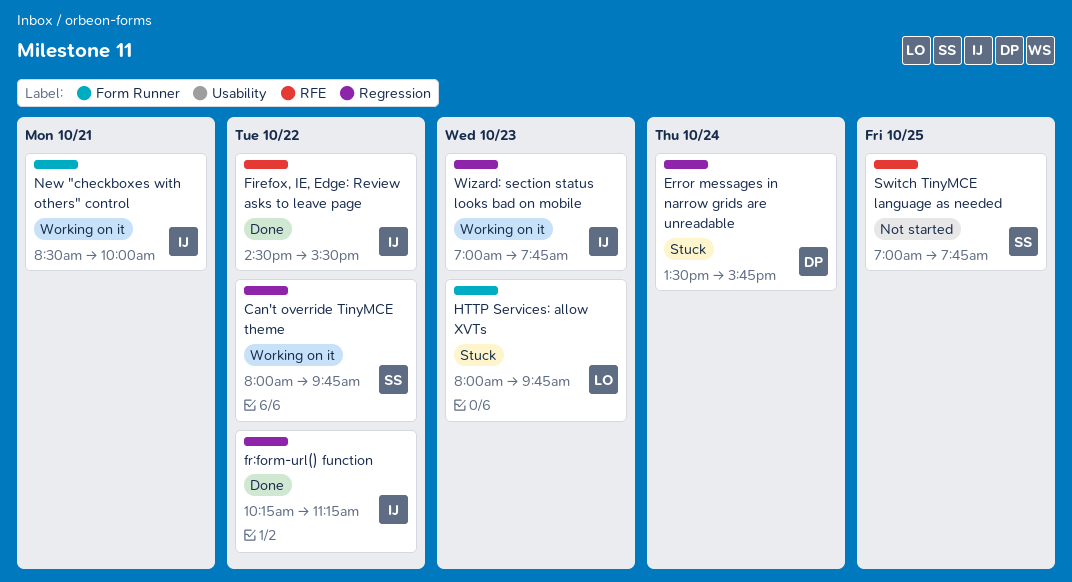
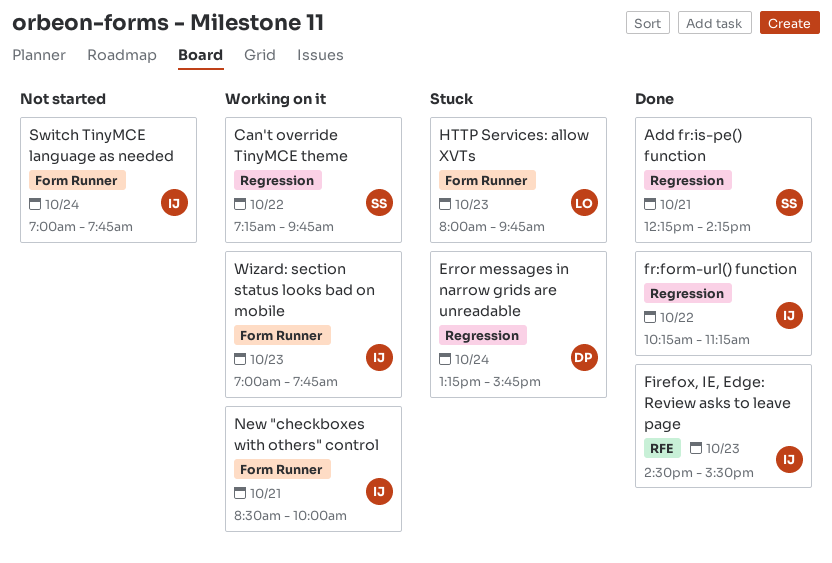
Add fr:is-pe() function: none -> present
Can't override TinyMCE theme, begins: 08:00 -> 07:15
Error messages in narrow grids are unreadable, begins: 13:30 -> 13:15
Firefox, IE, Edge: Review asks to leave page, day: Oct 22 -> Oct 23
Switch TinyMCE language as needed, owner: SS -> IJ
Switch TinyMCE language as needed, label: RFE -> Form Runner
Switch TinyMCE language as needed, day: Oct 25 -> Oct 24
Wizard: section status looks bad on mobile, label: Regression -> Form Runner

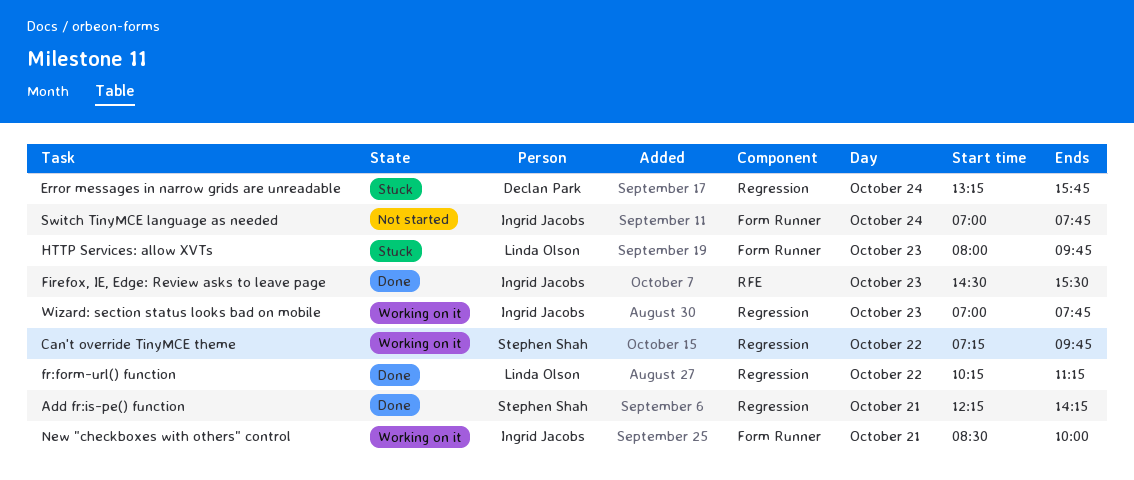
fr:form-url() function, owner: Ingrid Jacobs -> Linda Olson
Wizard: section status looks bad on mobile, label: Form Runner -> Regression

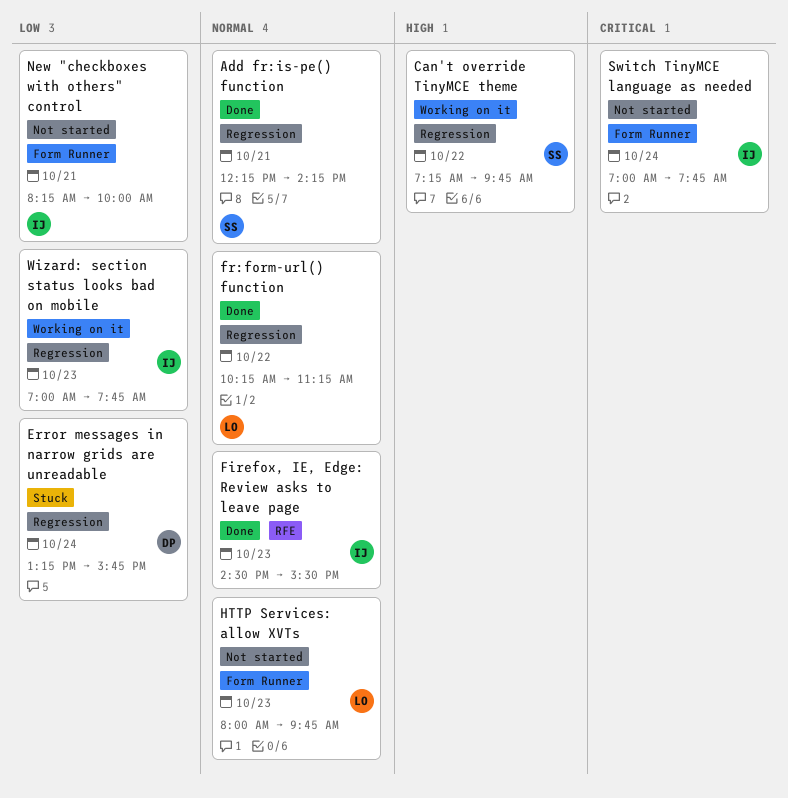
HTTP Services: allow XVTs, status: Stuck -> Not started
New "checkboxes with others" control, status: Working on it -> Not started
New "checkboxes with others" control, begins: 08:30 -> 08:15

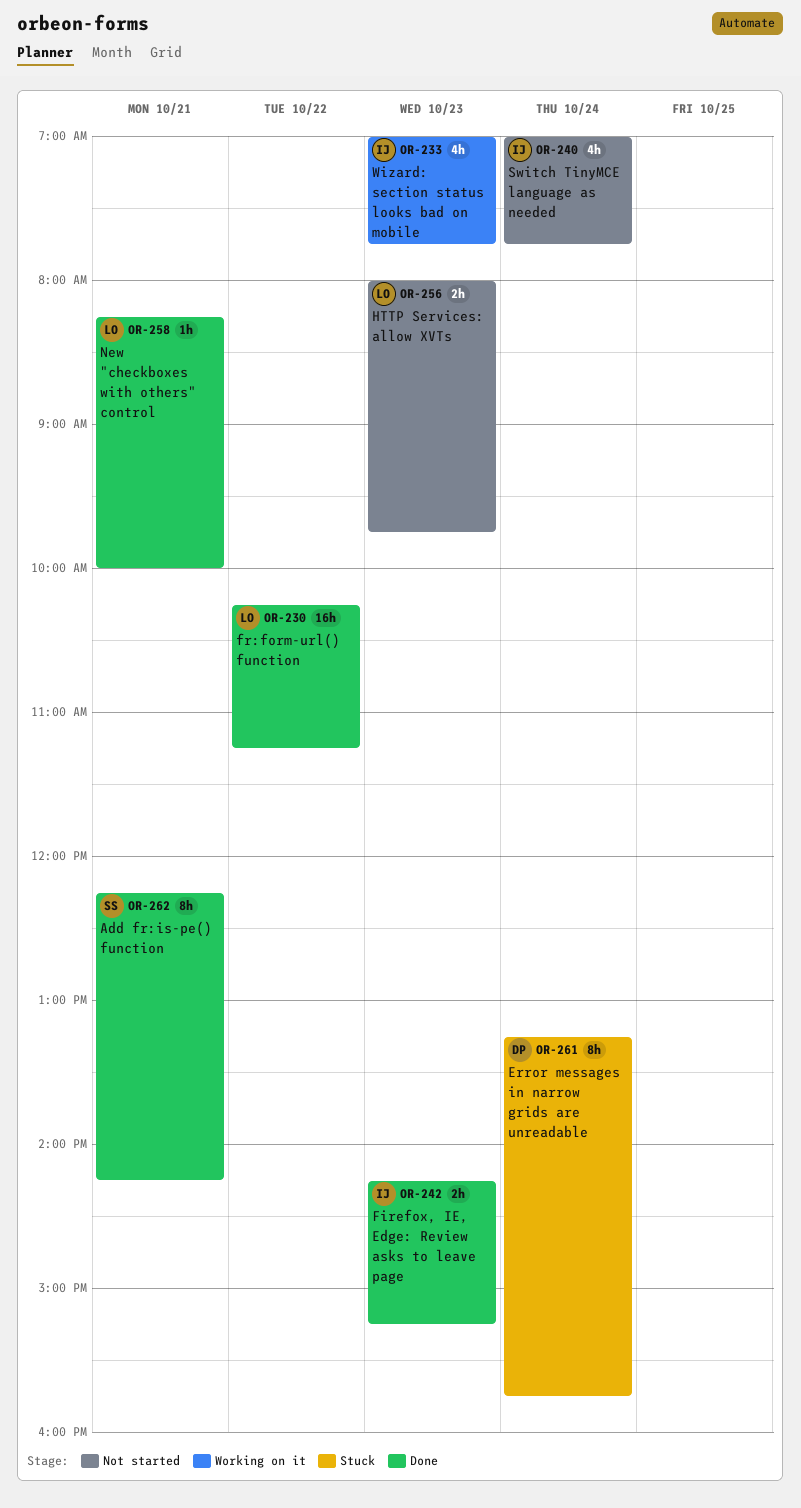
Can't override TinyMCE theme: present -> none
Firefox, IE, Edge: Review asks to leave page, begins: 14:30 -> 14:15
Firefox, IE, Edge: Review asks to leave page, ends: 15:30 -> 15:15
New "checkboxes with others" control, status: Not started -> Done
New "checkboxes with others" control, owner: IJ -> LO

